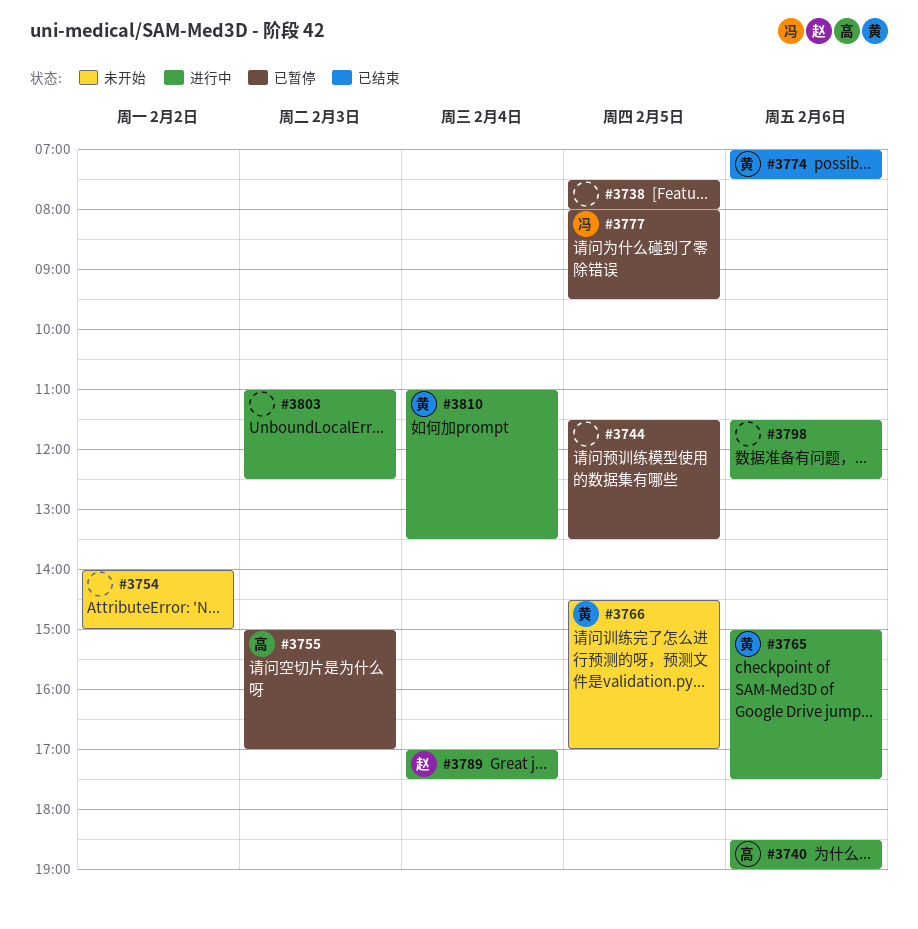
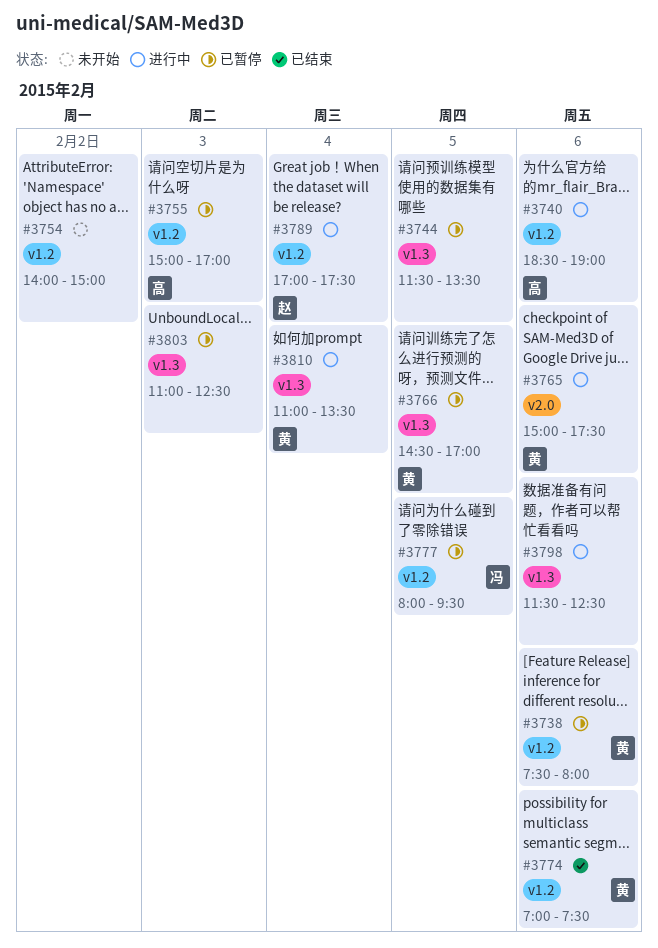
#3738, owner: none -> 黄
#3738, day: Feb 5 -> Feb 6
#3766, status: 未开始 -> 已暂停
#3803, status: 进行中 -> 已暂停

